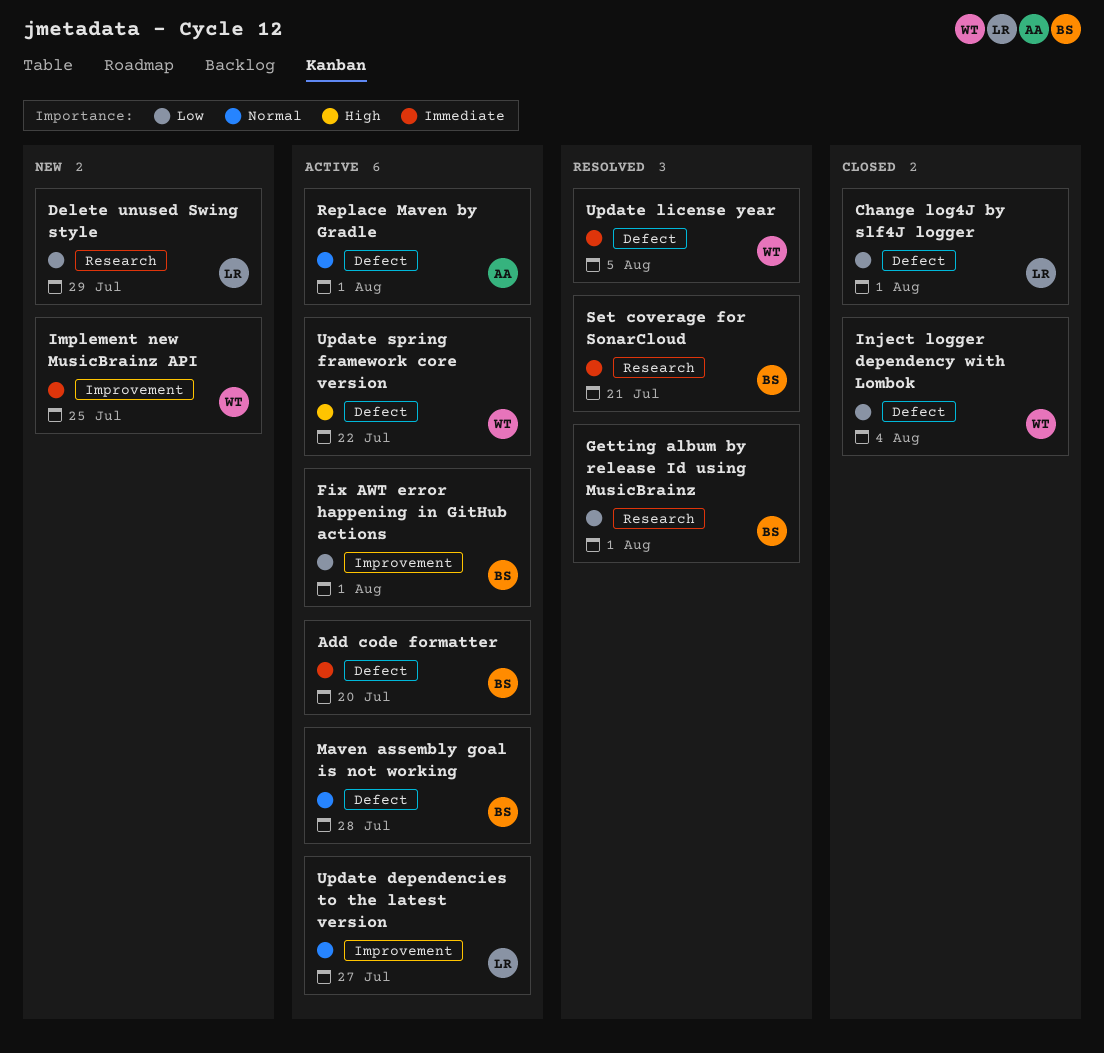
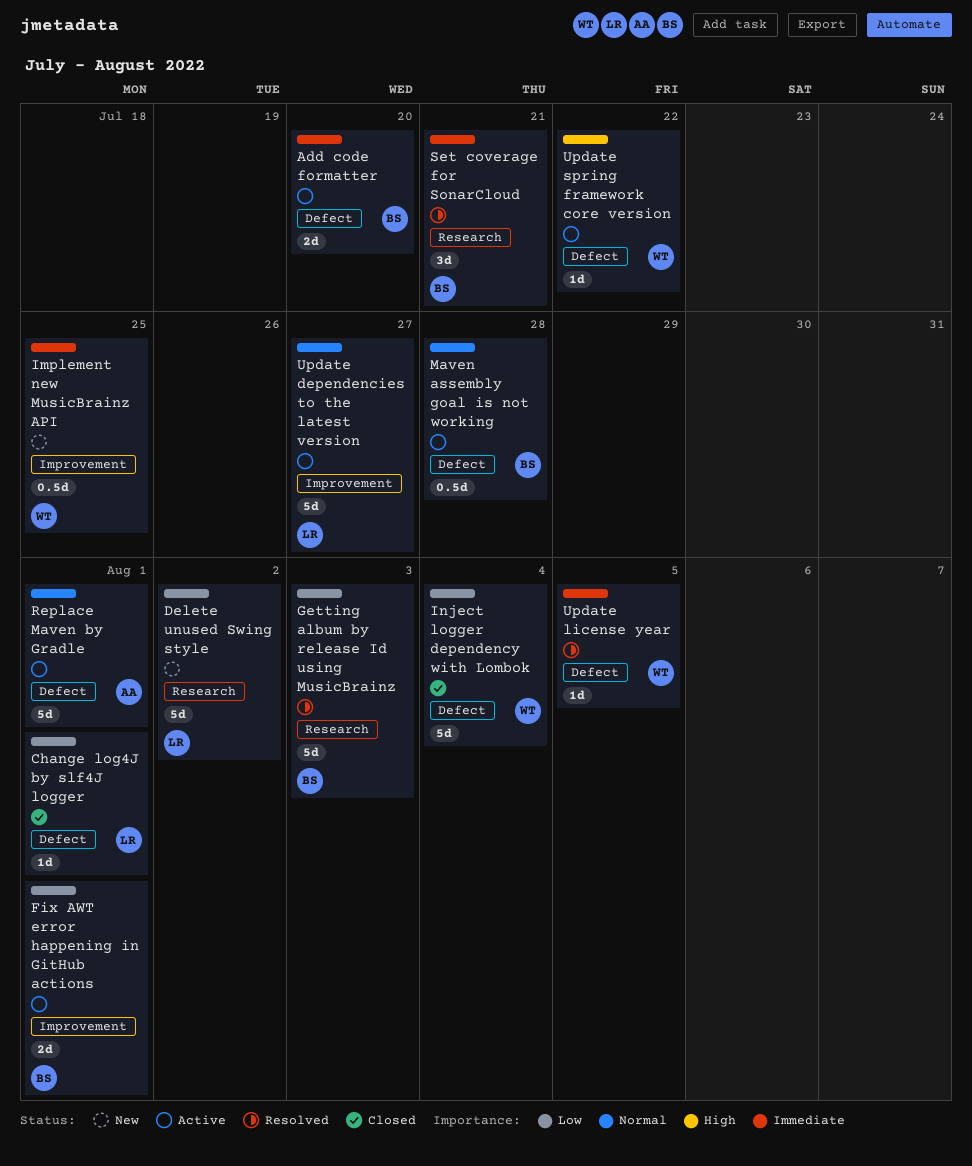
Delete unused Swing style, due: Jul 29 -> Aug 2
Getting album by release Id using MusicBrainz, due: Aug 1 -> Aug 3

